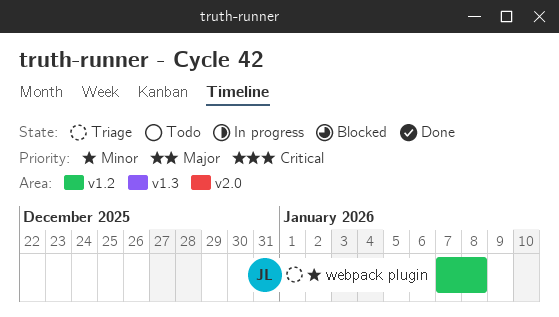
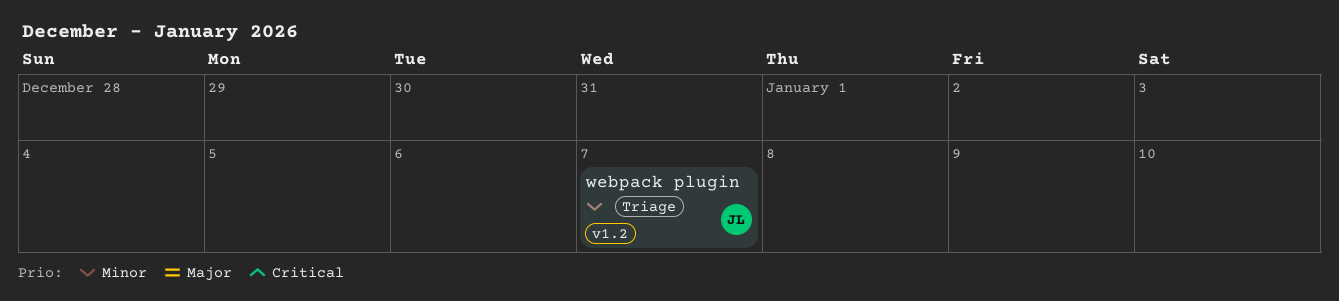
webpack plugin, due: Jan 8 -> Jan 7

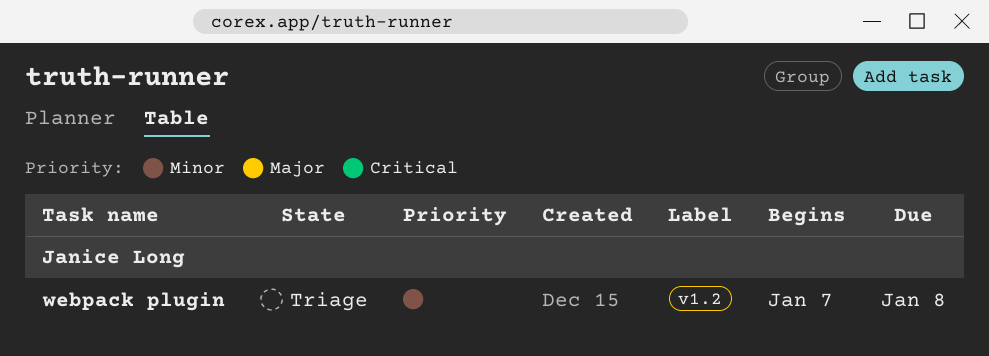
webpack plugin, due: Jan 7 -> Jan 8

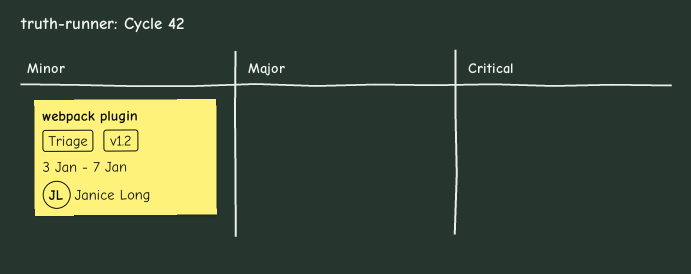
webpack plugin, start: Jan 7 -> Jan 3
webpack plugin, due: Jan 8 -> Jan 7

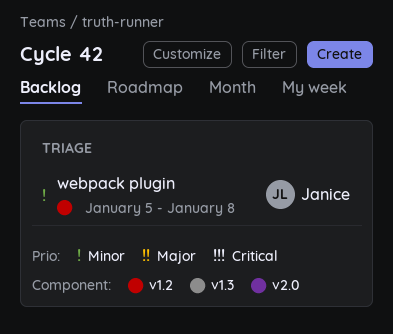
webpack plugin, start: Jan 3 -> Jan 5
webpack plugin, due: Jan 7 -> Jan 8

